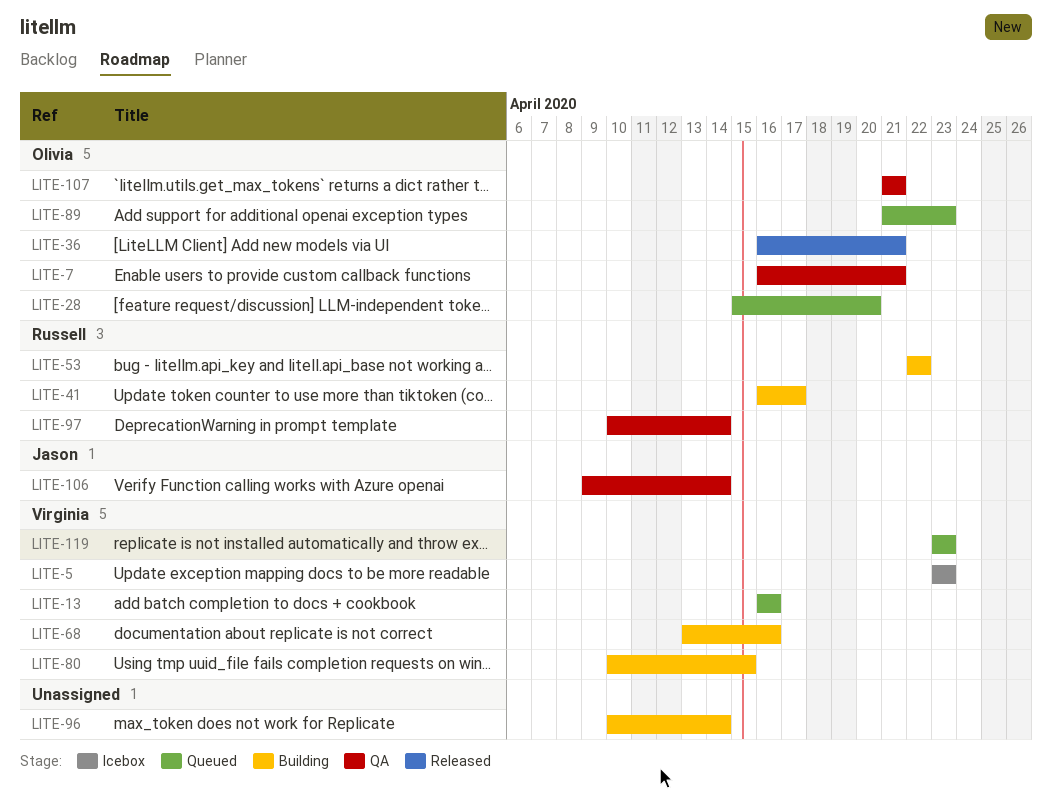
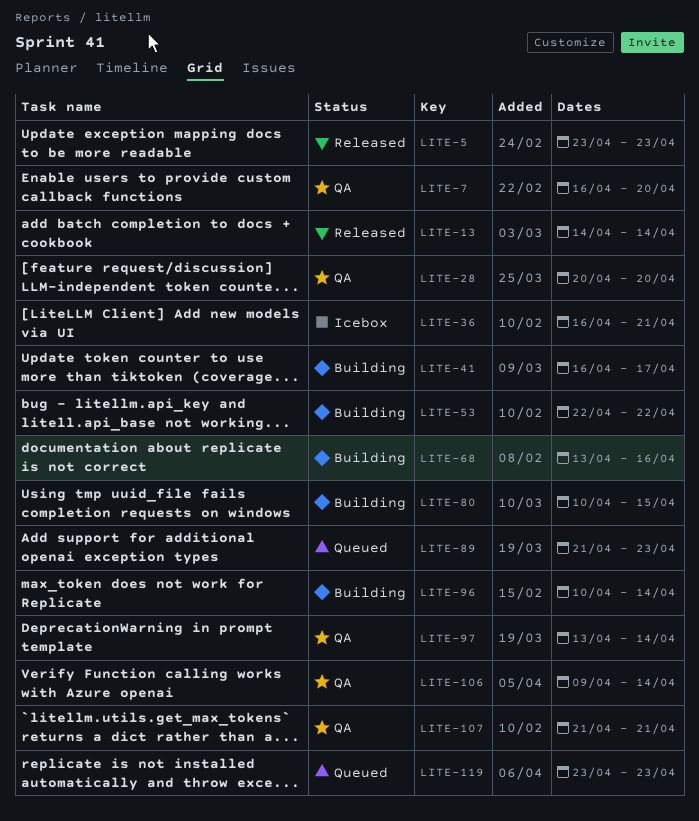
LITE-5, status: Icebox -> Released
LITE-7, due: Apr 21 -> Apr 20
LITE-13, status: Queued -> Released
LITE-13, start: Apr 16 -> Apr 14
LITE-13, due: Apr 16 -> Apr 14
LITE-28, status: Queued -> QA
LITE-28, start: Apr 15 -> Apr 20
LITE-36, status: Released -> Icebox
LITE-97, start: Apr 10 -> Apr 13

